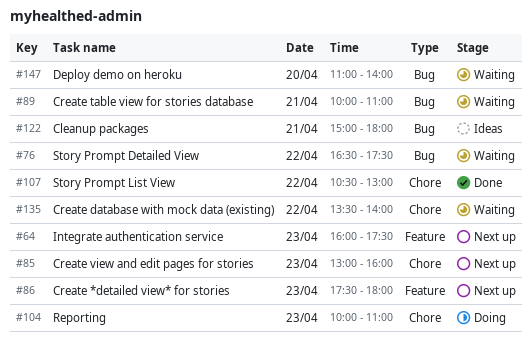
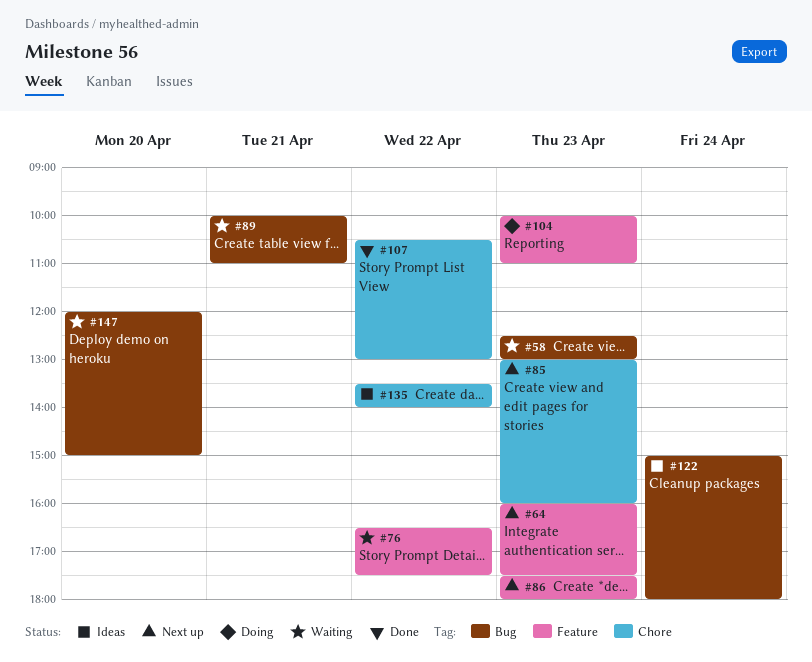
#58: none -> present
#76, label: Bug -> Feature
#104, label: Chore -> Feature
#122, day: Apr 21 -> Apr 24
#135, status: Waiting -> Ideas
#147, begins: 11:00 -> 12:00
#147, ends: 14:00 -> 15:00

